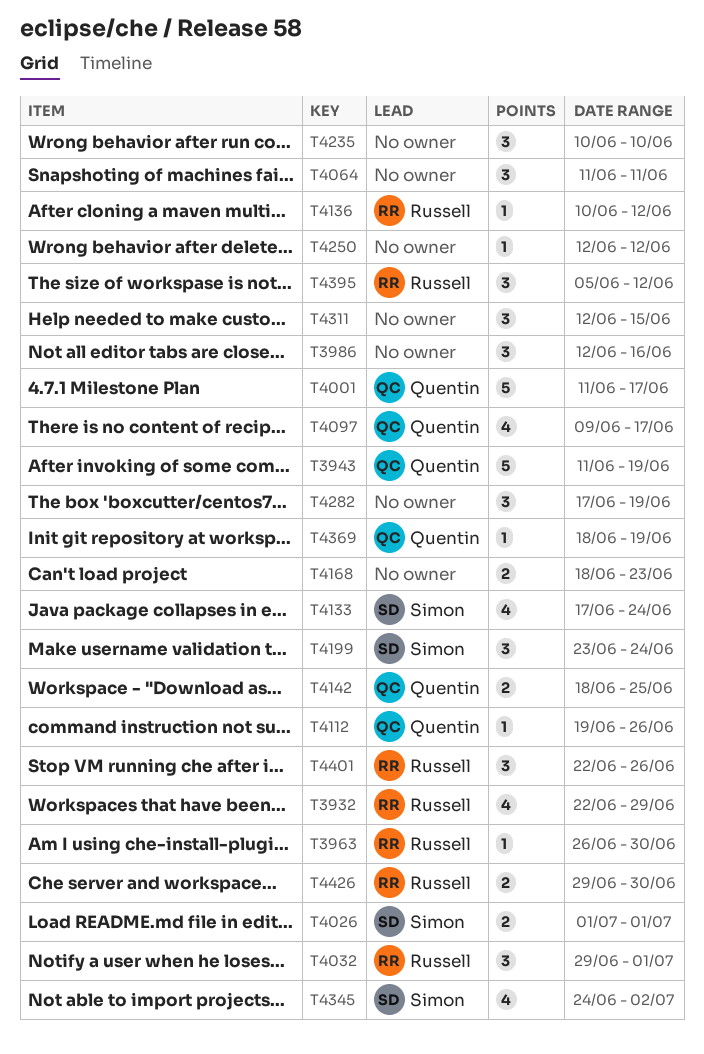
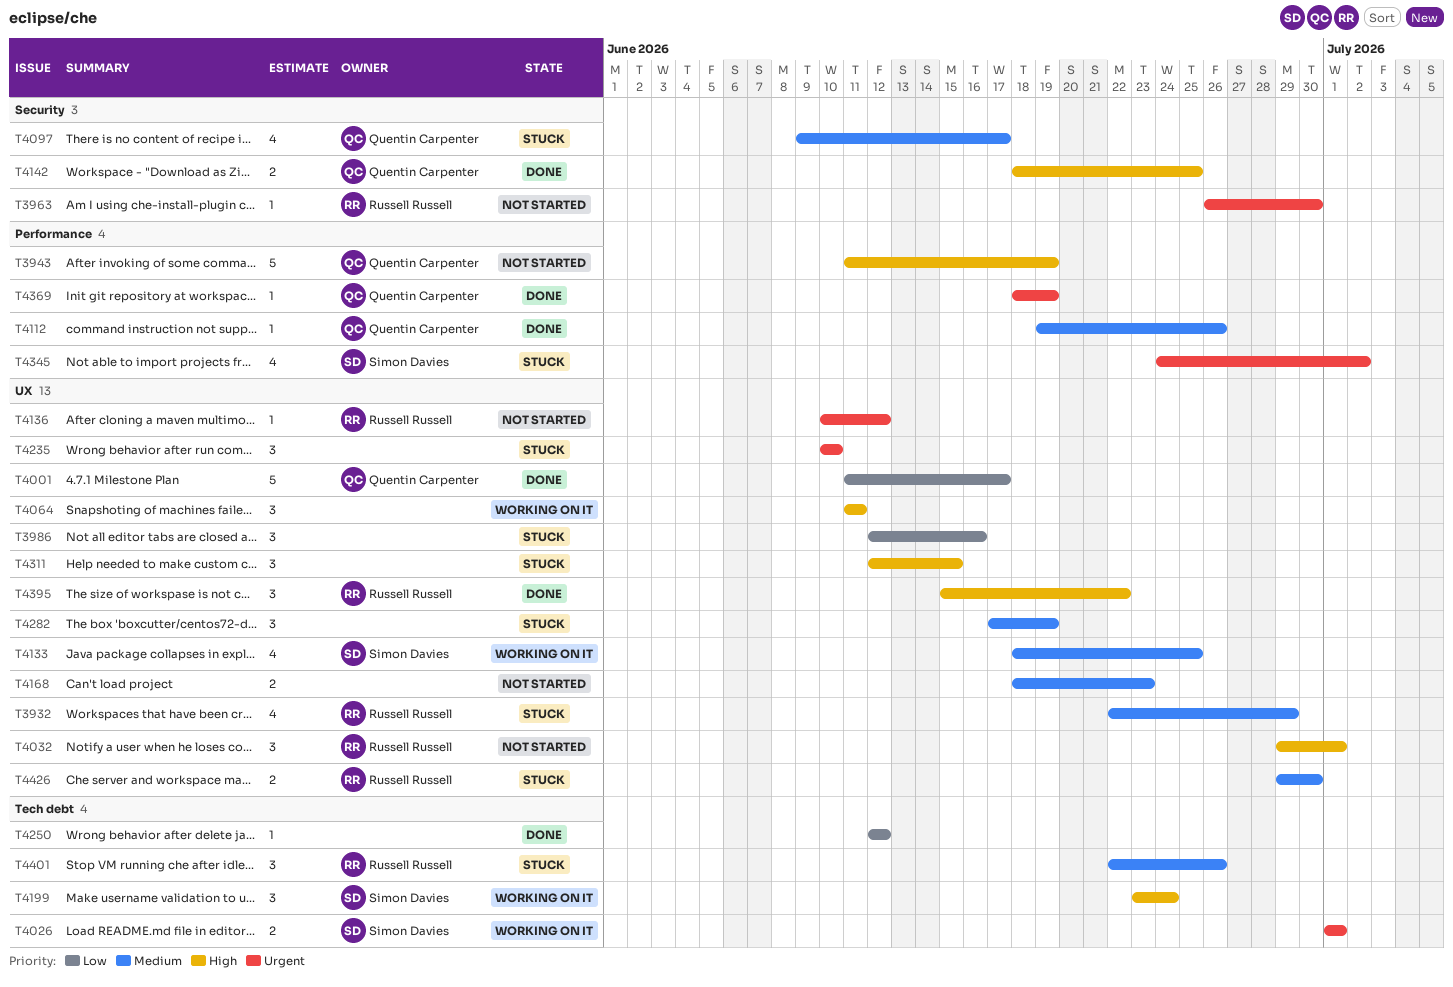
T4133, start: Jun 17 -> Jun 18
T4133, due: Jun 24 -> Jun 25
T4395, start: Jun 5 -> Jun 15
T4395, due: Jun 12 -> Jun 22

